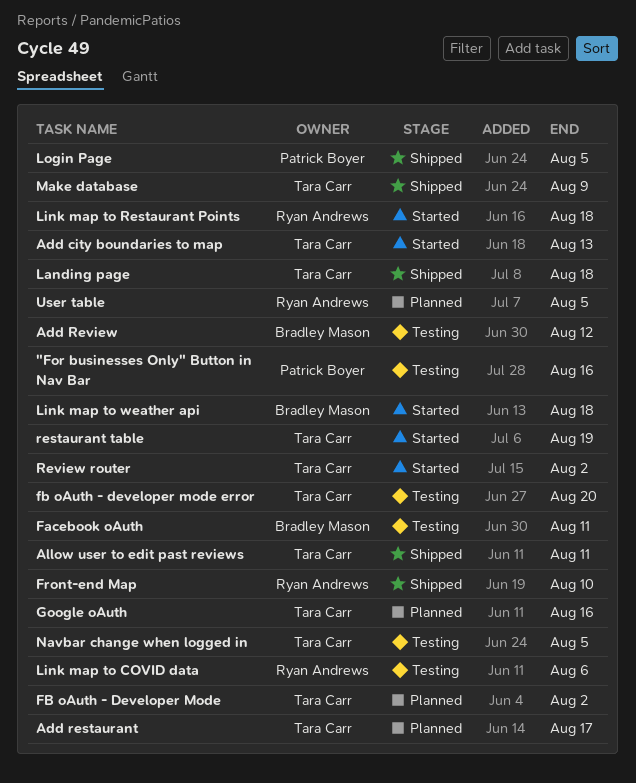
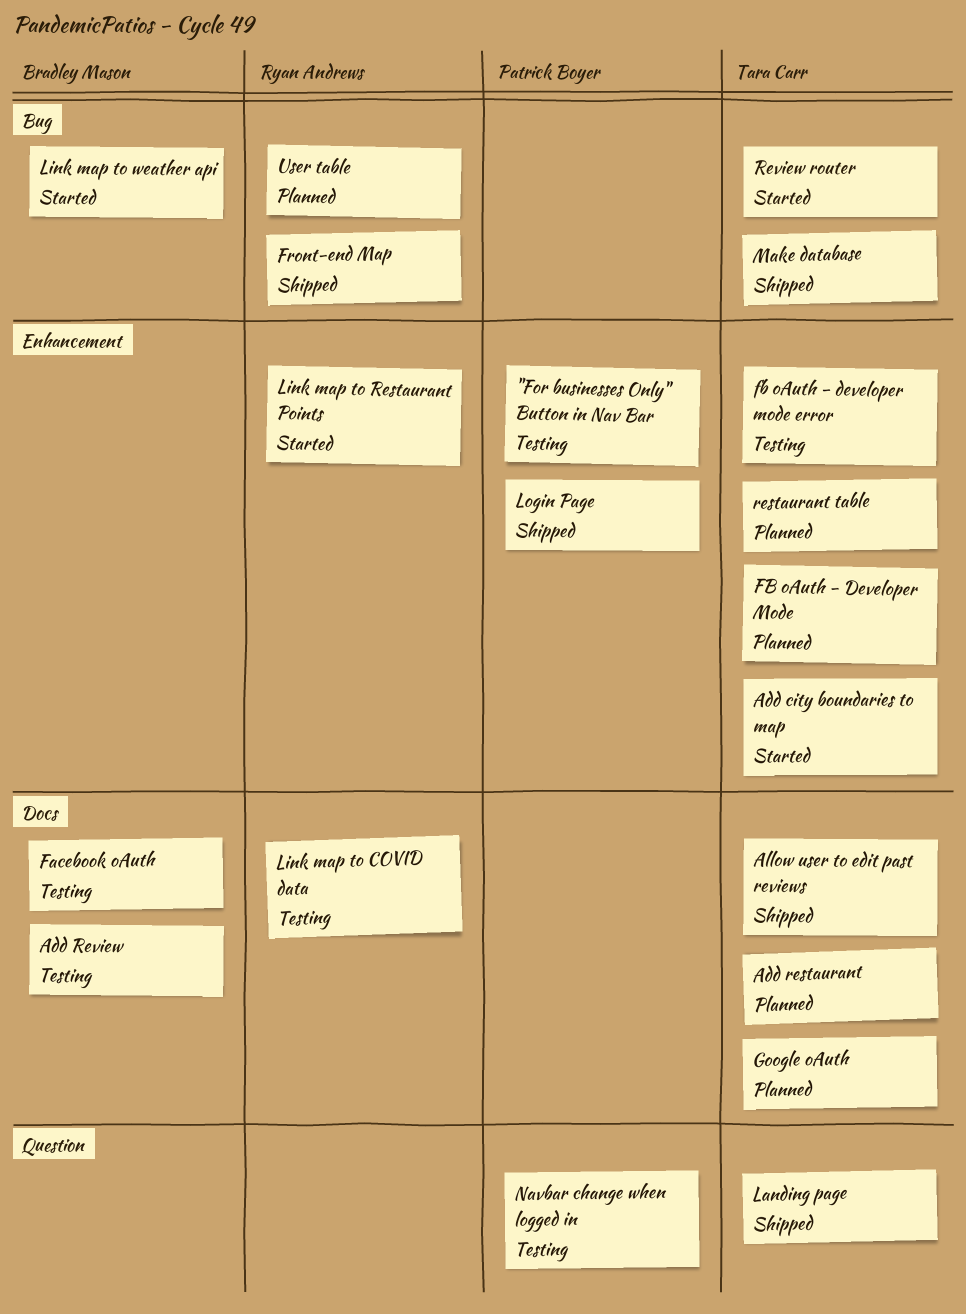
Navbar change when logged in, owner: Tara Carr -> Patrick Boyer
restaurant table, status: Started -> Planned

